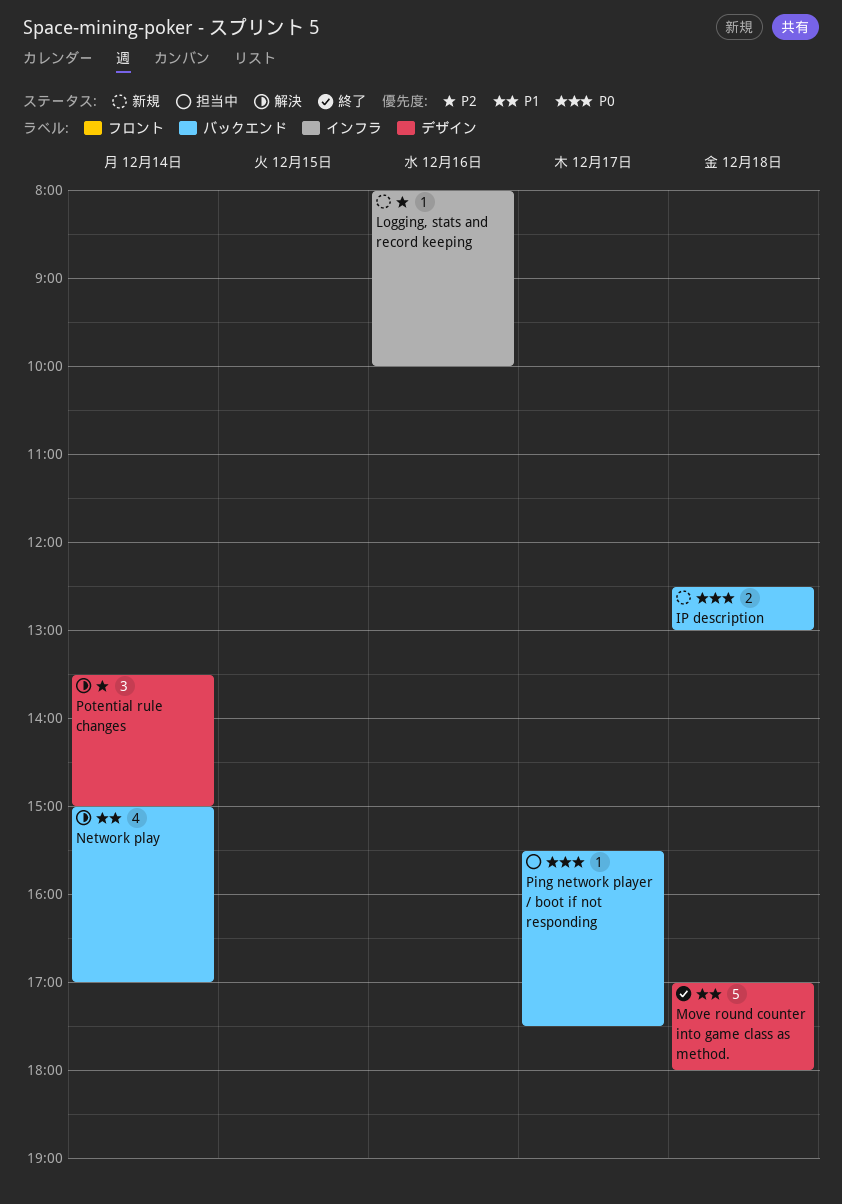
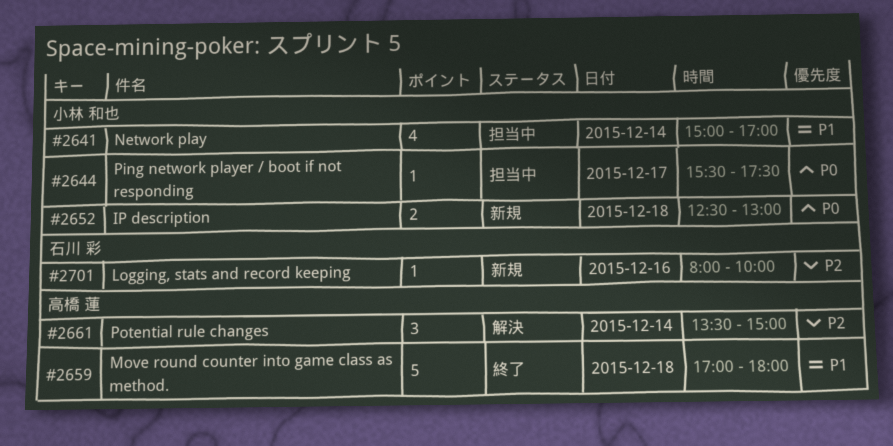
Network play, status: 解決 -> 担当中

